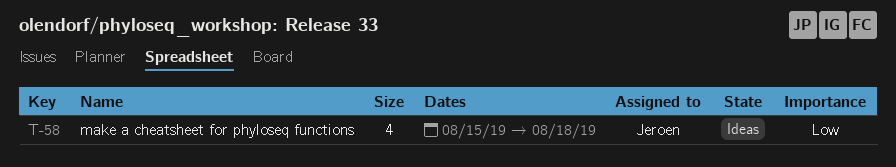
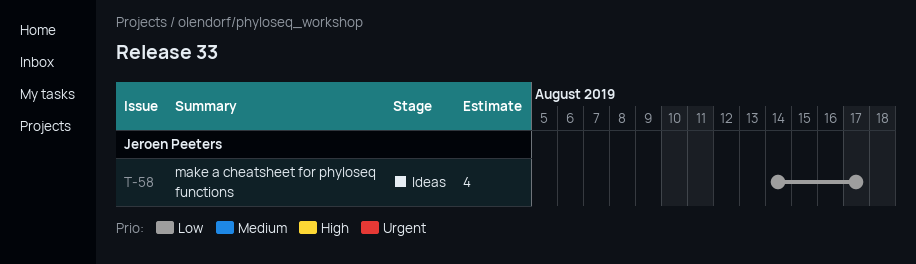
T-58, start: Aug 15 -> Aug 14
T-58, due: Aug 18 -> Aug 17

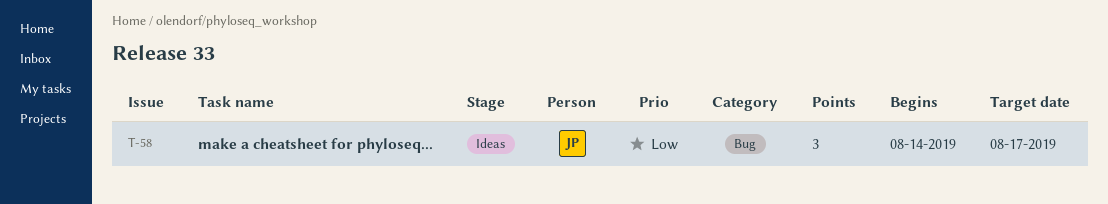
T-58, estimate: 4 -> 3

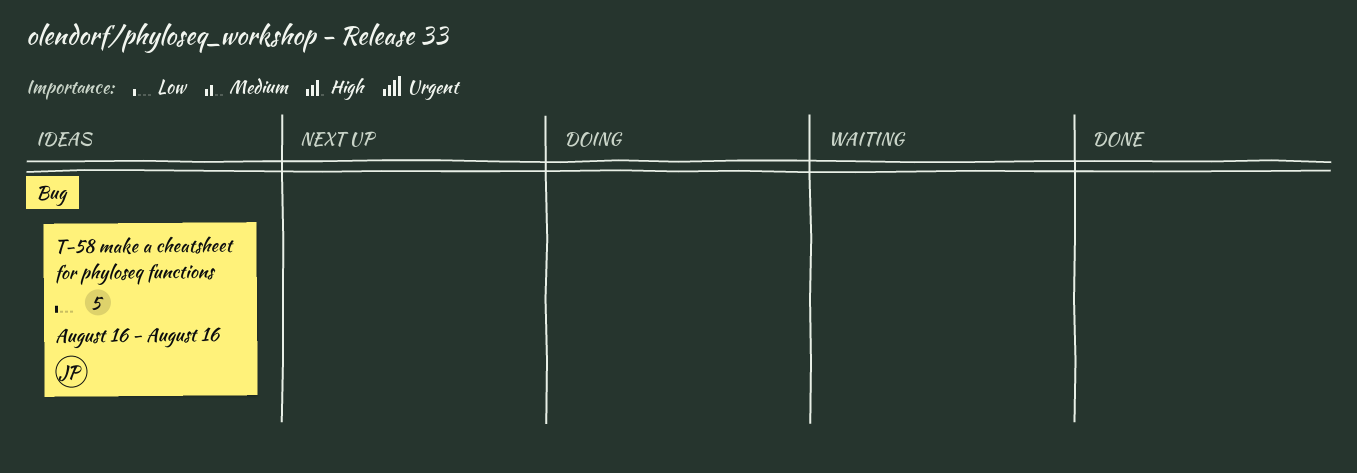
T-58, estimate: 3 -> 5
T-58, start: Aug 14 -> Aug 16
T-58, due: Aug 17 -> Aug 16

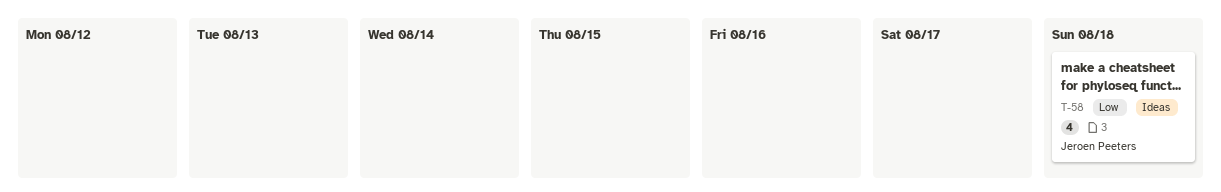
T-58, estimate: 5 -> 4
T-58, due: Aug 16 -> Aug 18

